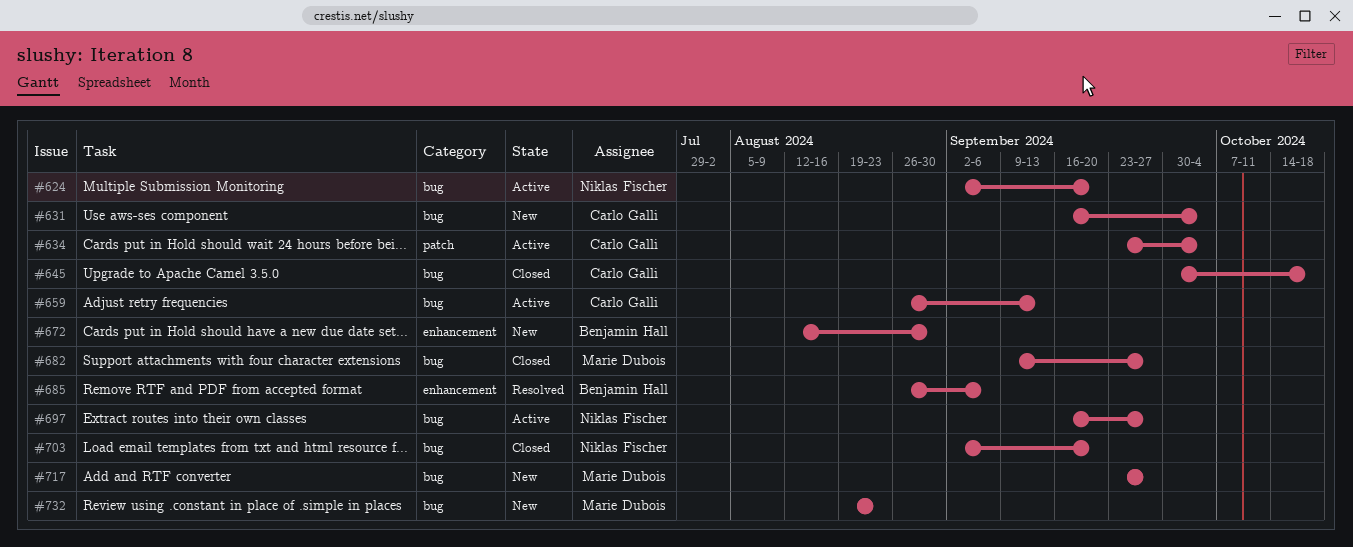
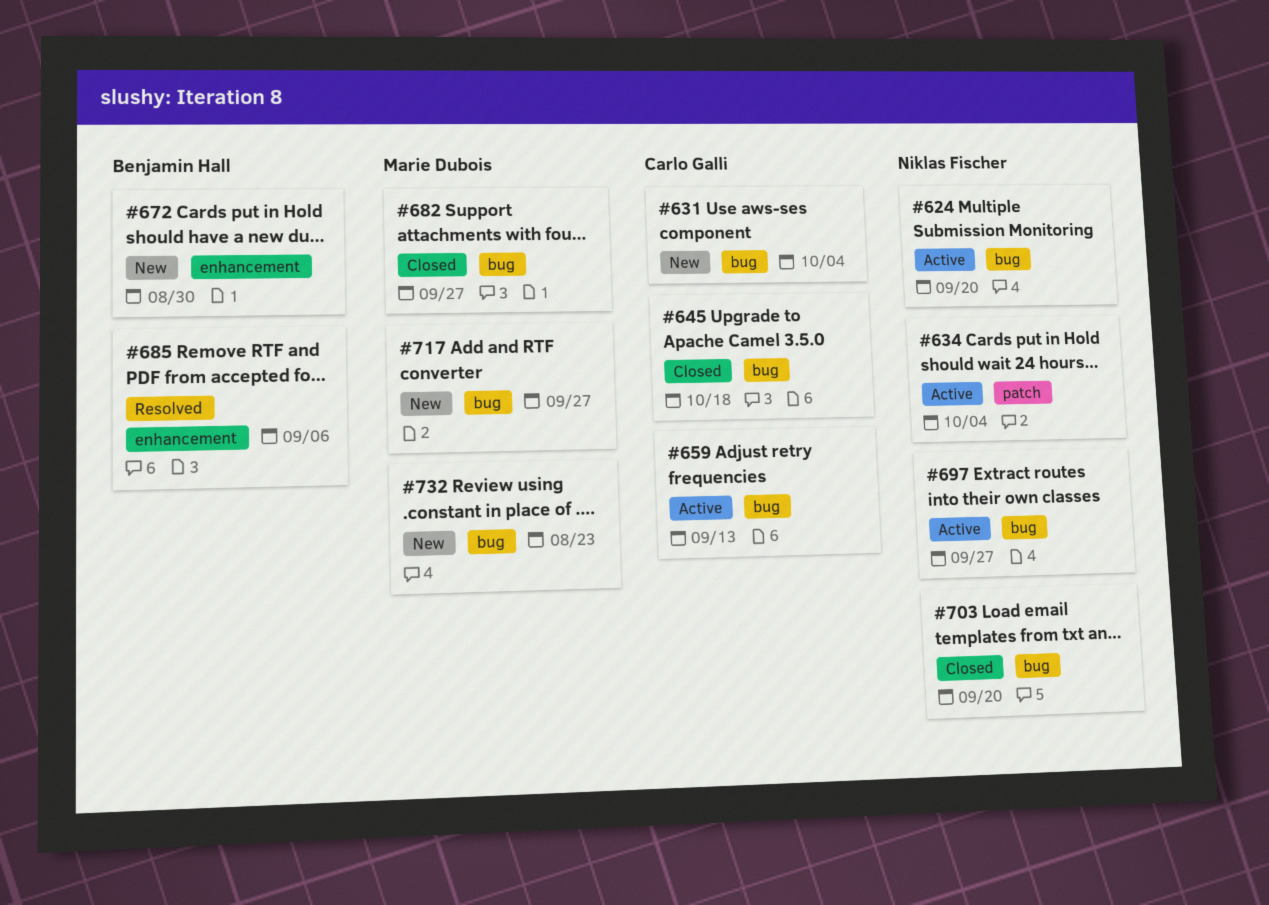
#634, owner: Carlo Galli -> Niklas Fischer

